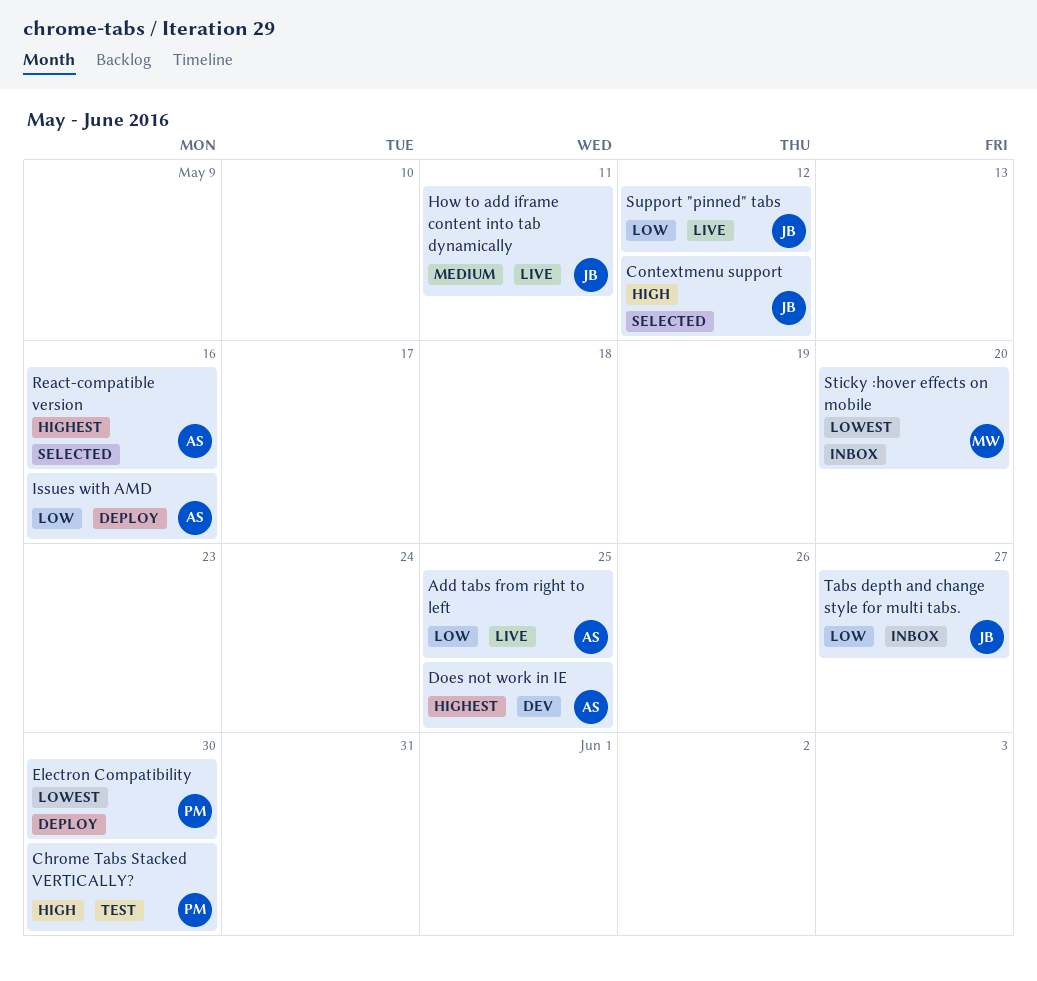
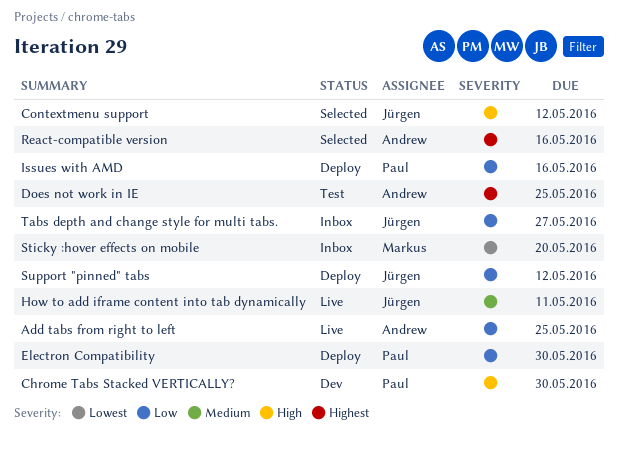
Chrome Tabs Stacked VERTICALLY?, status: Test -> Dev
Does not work in IE, status: Dev -> Test
Electron Compatibility, priority: Lowest -> Low
Issues with AMD, owner: Andrew -> Paul
Support "pinned" tabs, status: Live -> Deploy

